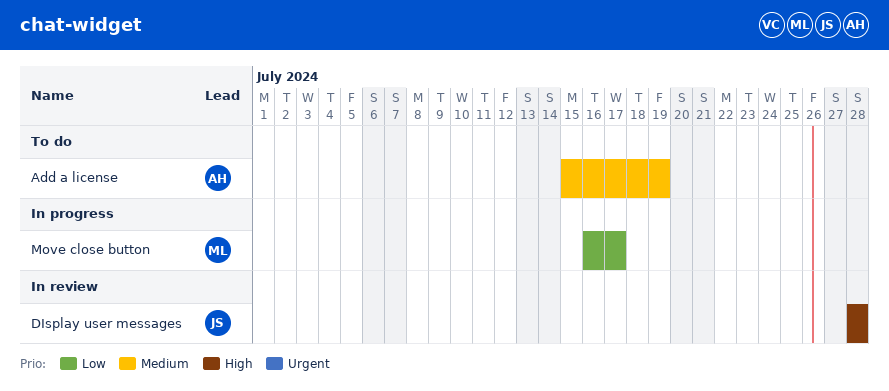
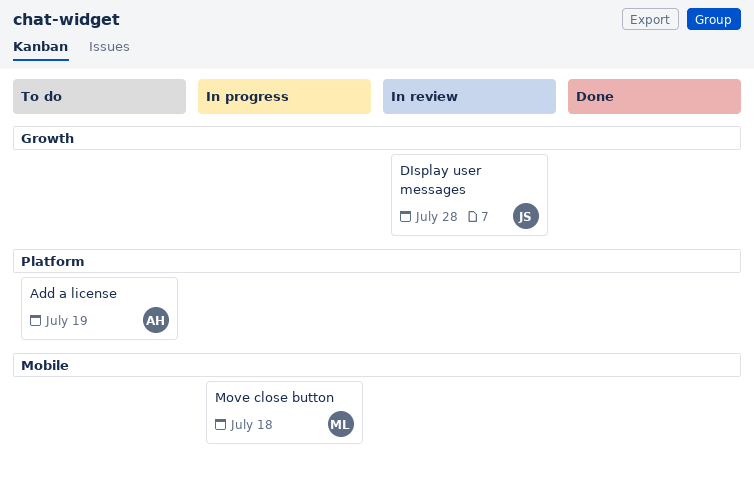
Move close button, due: Jul 17 -> Jul 18

